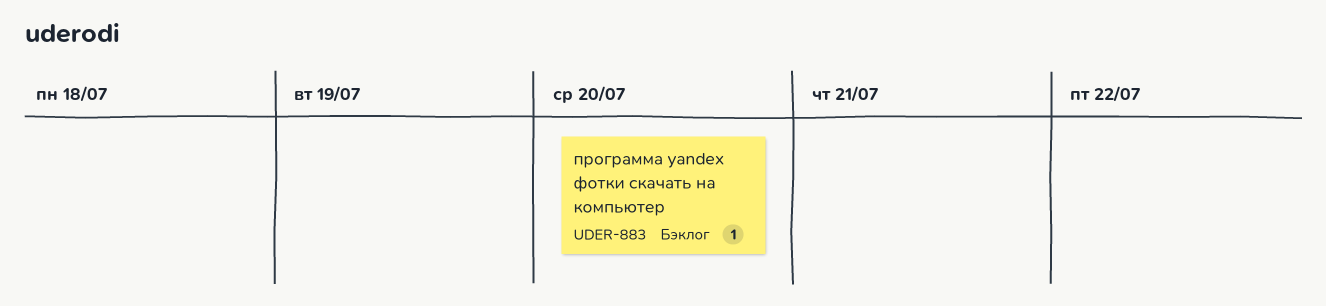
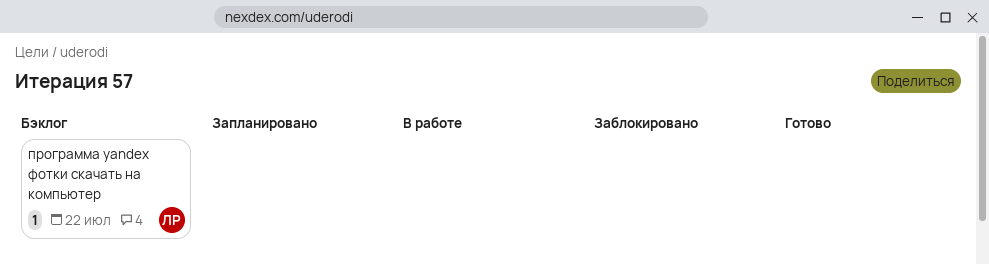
программа yandex фотки скачать на компьютер, due: Jul 20 -> Jul 22

